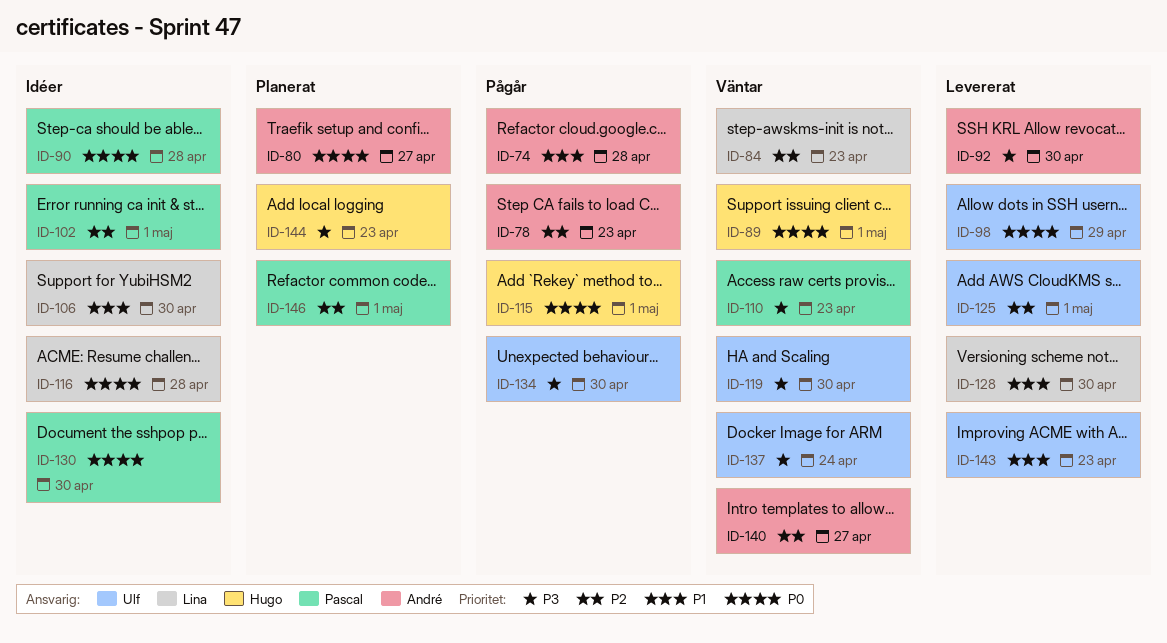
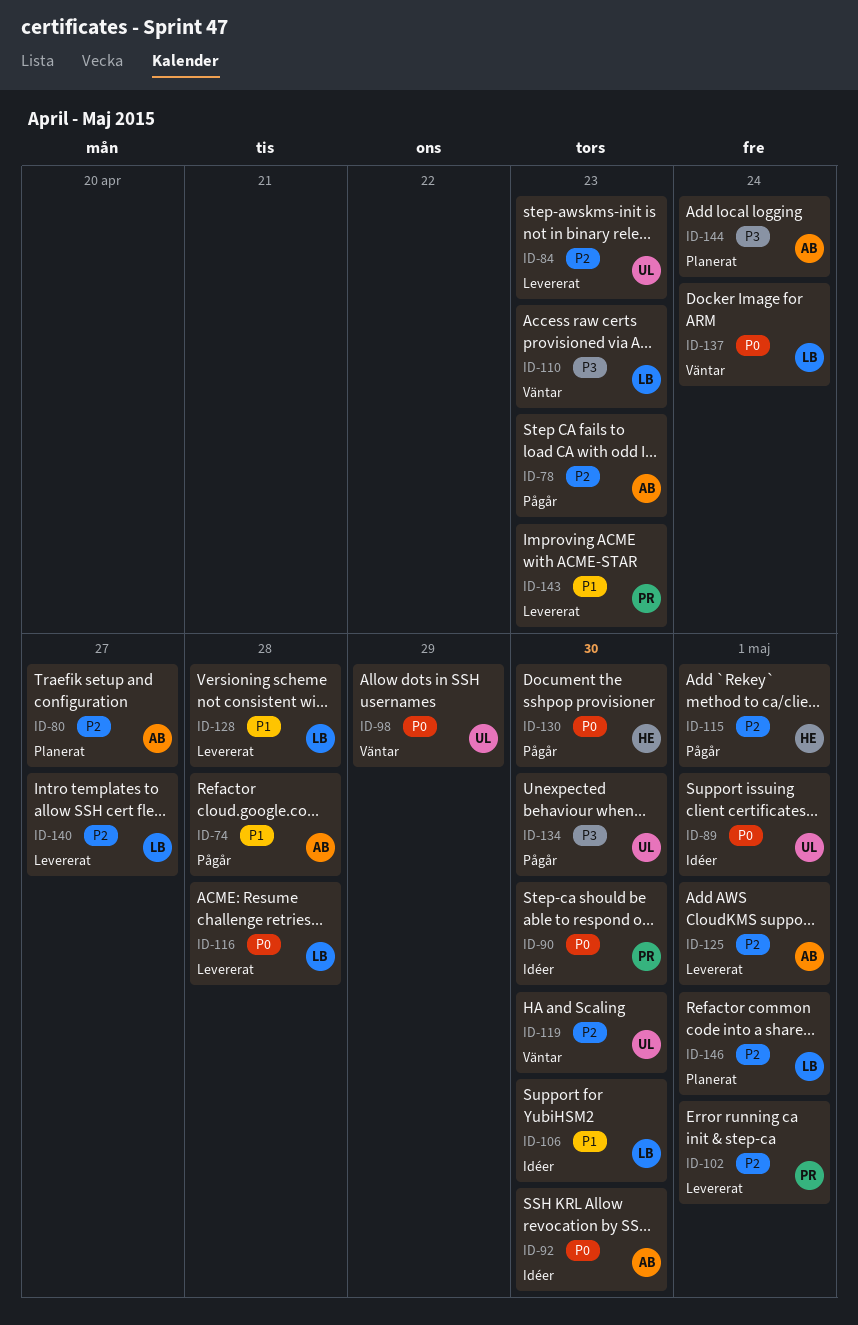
ID-80, priority: P0 -> P2
ID-84, status: Väntar -> Levererat
ID-84, owner: Lina -> Ulf
ID-89, status: Väntar -> Idéer
ID-89, owner: Hugo -> Ulf
ID-90, due: Apr 28 -> Apr 30
ID-92, status: Levererat -> Idéer
ID-92, priority: P3 -> P0
ID-98, status: Levererat -> Väntar
ID-102, status: Idéer -> Levererat
ID-110, owner: Pascal -> Lina
ID-115, priority: P0 -> P2
ID-116, status: Idéer -> Levererat
ID-119, priority: P3 -> P2
ID-125, owner: Ulf -> André
ID-128, due: Apr 30 -> Apr 28
ID-130, status: Idéer -> Pågår
ID-130, owner: Pascal -> Hugo
ID-137, owner: Ulf -> Lina
ID-137, priority: P3 -> P0
ID-140, status: Väntar -> Levererat
ID-140, owner: André -> Lina
ID-143, owner: Ulf -> Pascal
ID-144, owner: Hugo -> André
ID-144, due: Apr 23 -> Apr 24
ID-146, owner: Pascal -> Lina

